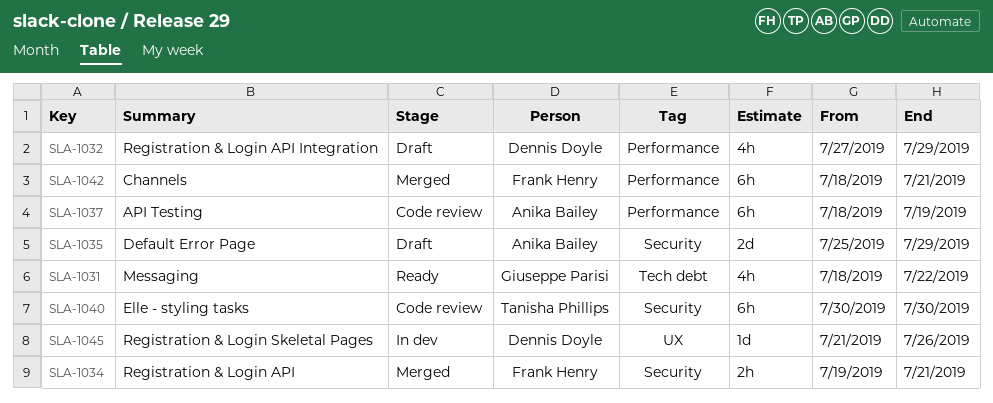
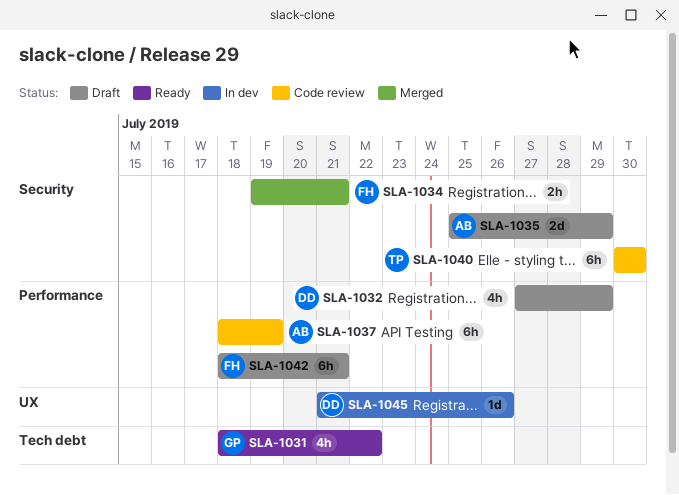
SLA-1042, status: Merged -> Draft

